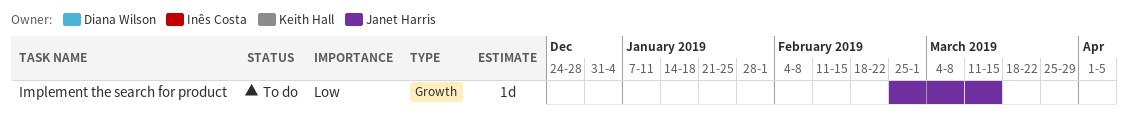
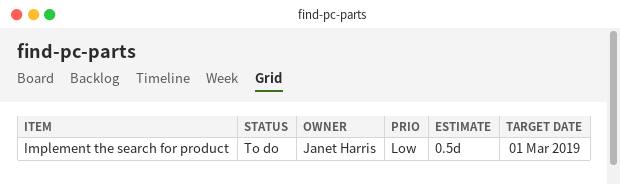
Implement the search for product, estimate: 1d -> 0.5d
Implement the search for product, due: Mar 15 -> Mar 1

